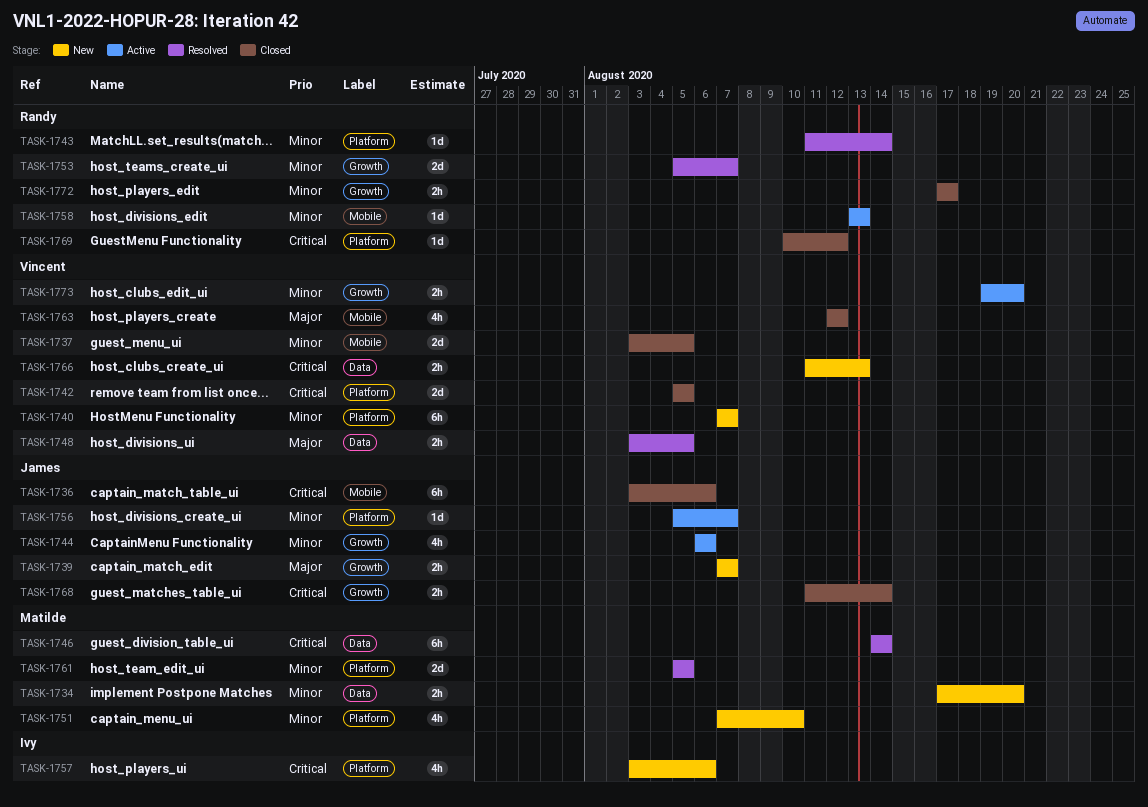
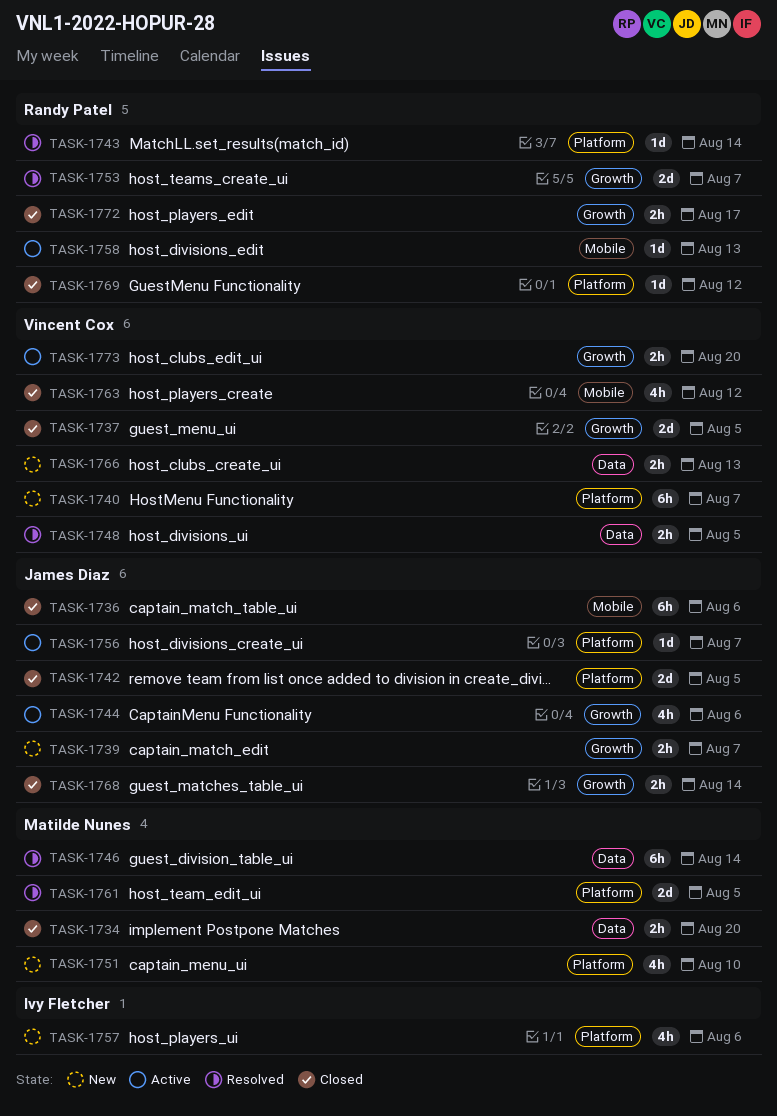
TASK-1734, status: New -> Closed
TASK-1737, label: Mobile -> Growth
TASK-1742, owner: Vincent Cox -> James Diaz

